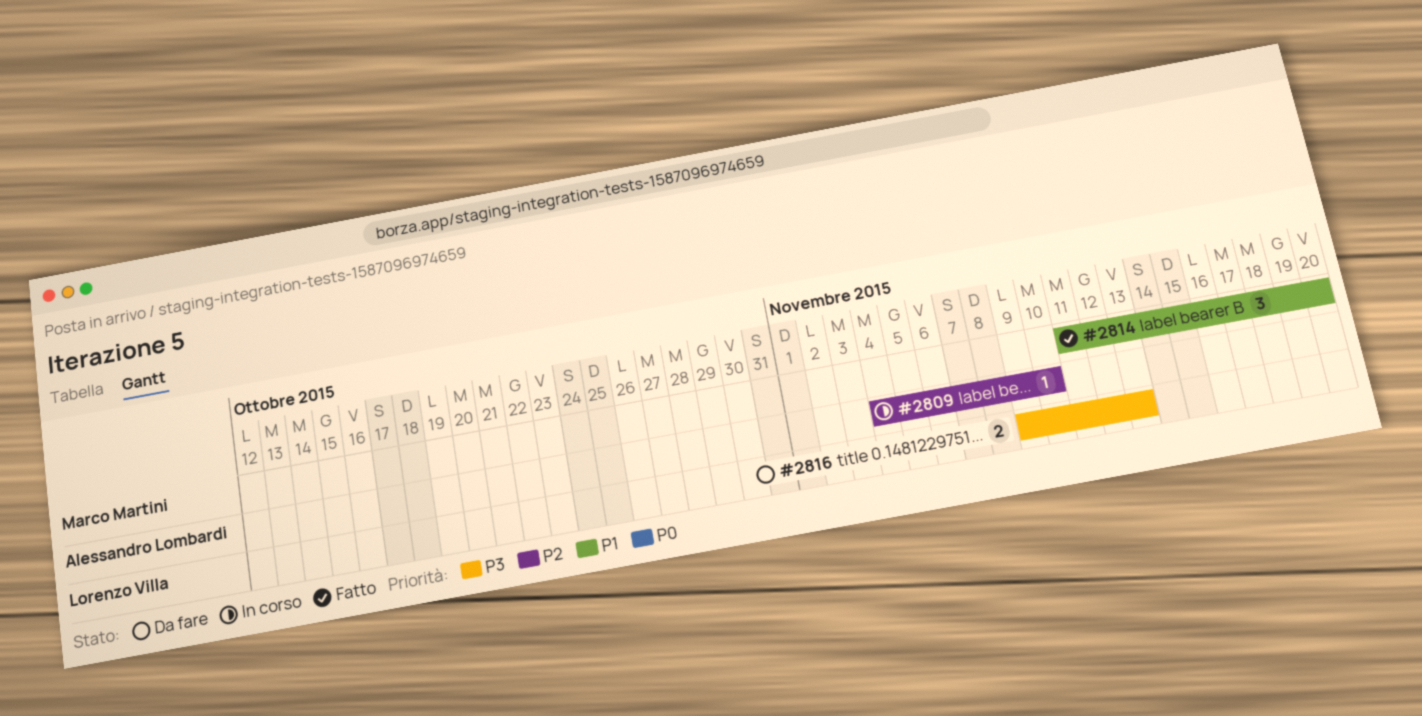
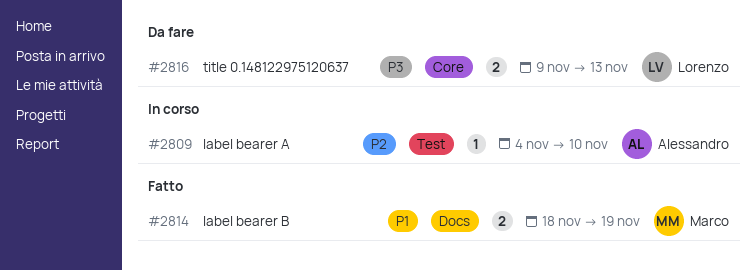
#2814, estimate: 3 -> 2
#2814, start: Nov 11 -> Nov 18
#2814, due: Nov 20 -> Nov 19

